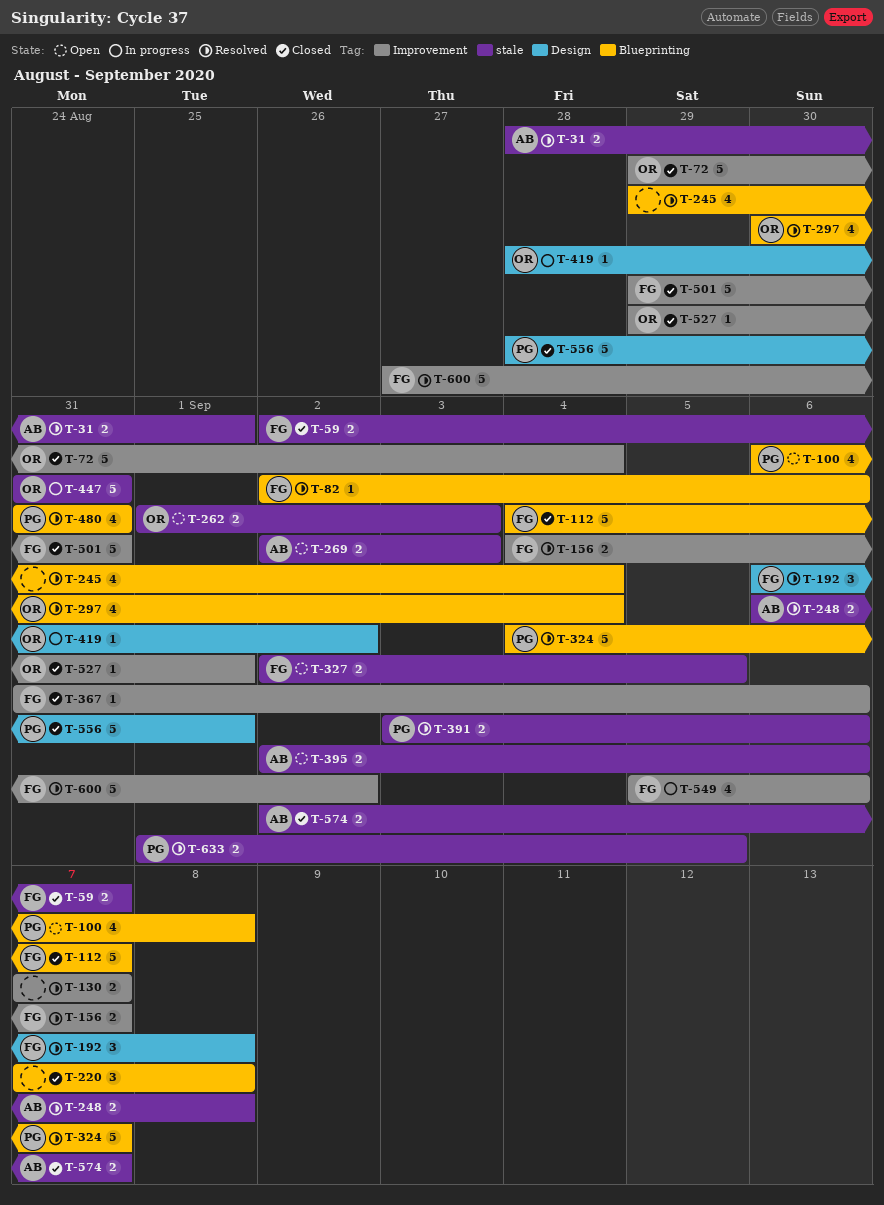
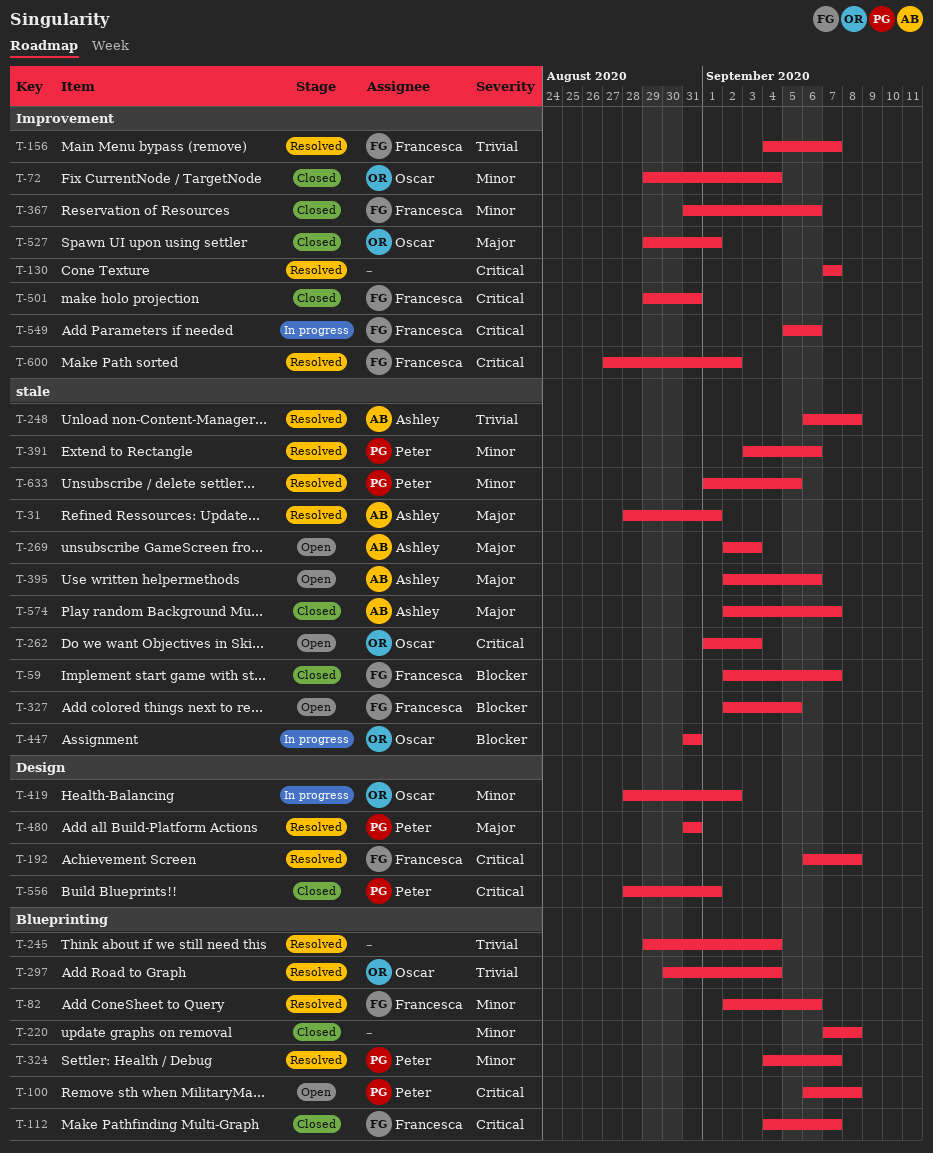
T-480, label: Blueprinting -> Design

